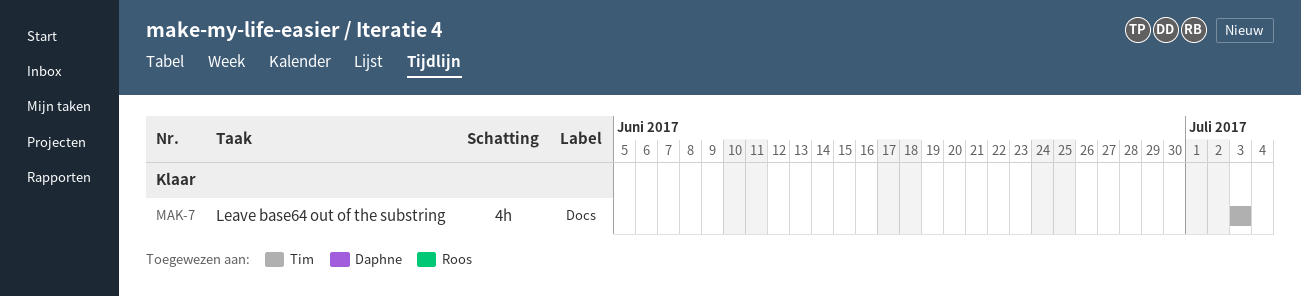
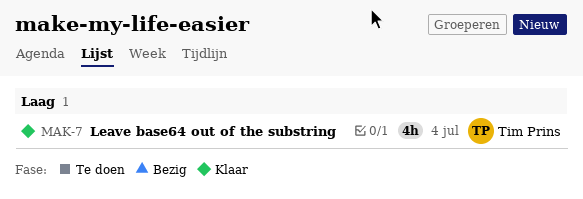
MAK-7, due: Jul 3 -> Jul 4

